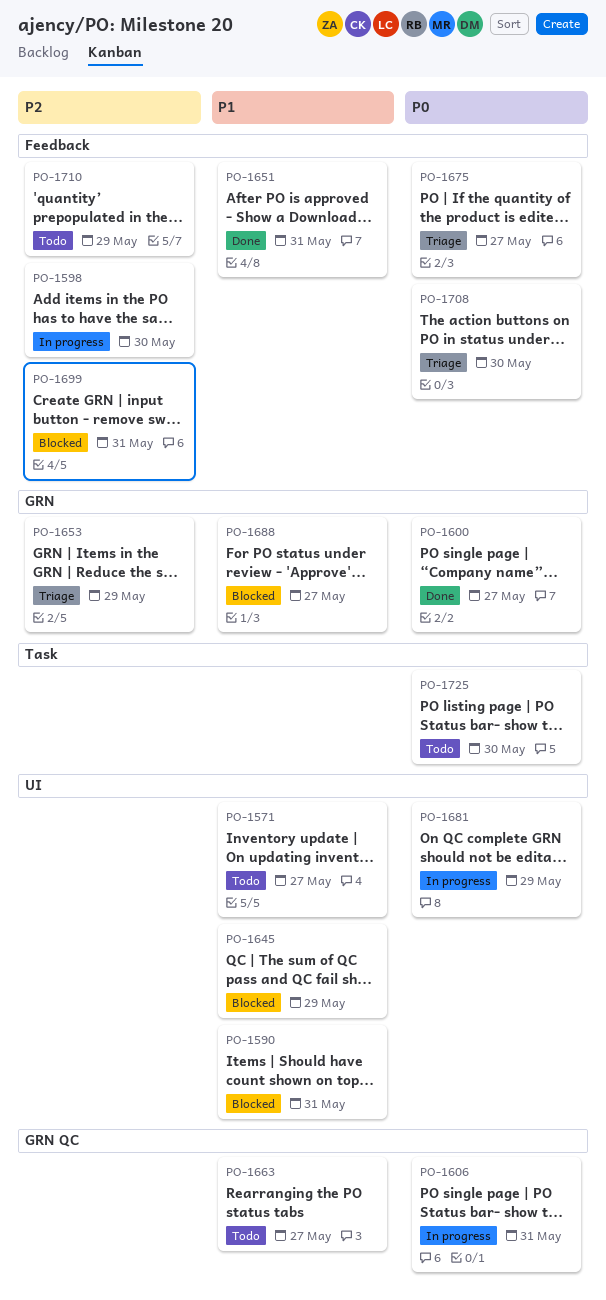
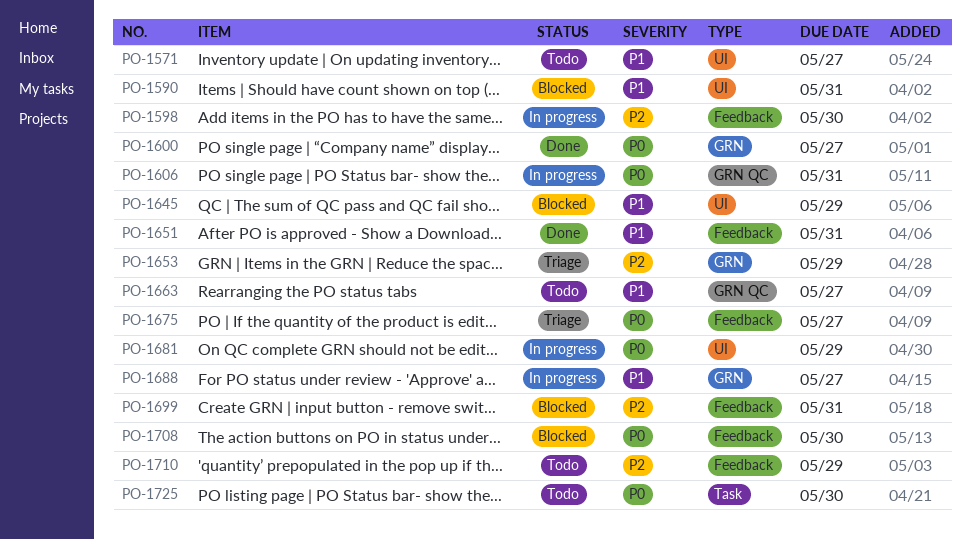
PO-1688, status: Blocked -> In progress
PO-1708, status: Triage -> Blocked

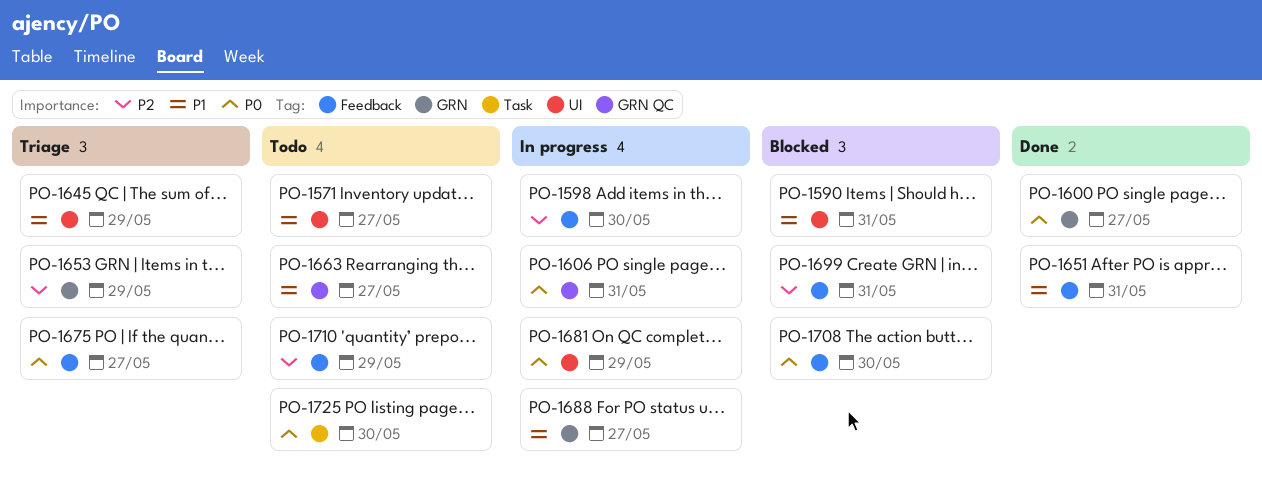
PO-1645, status: Blocked -> Triage

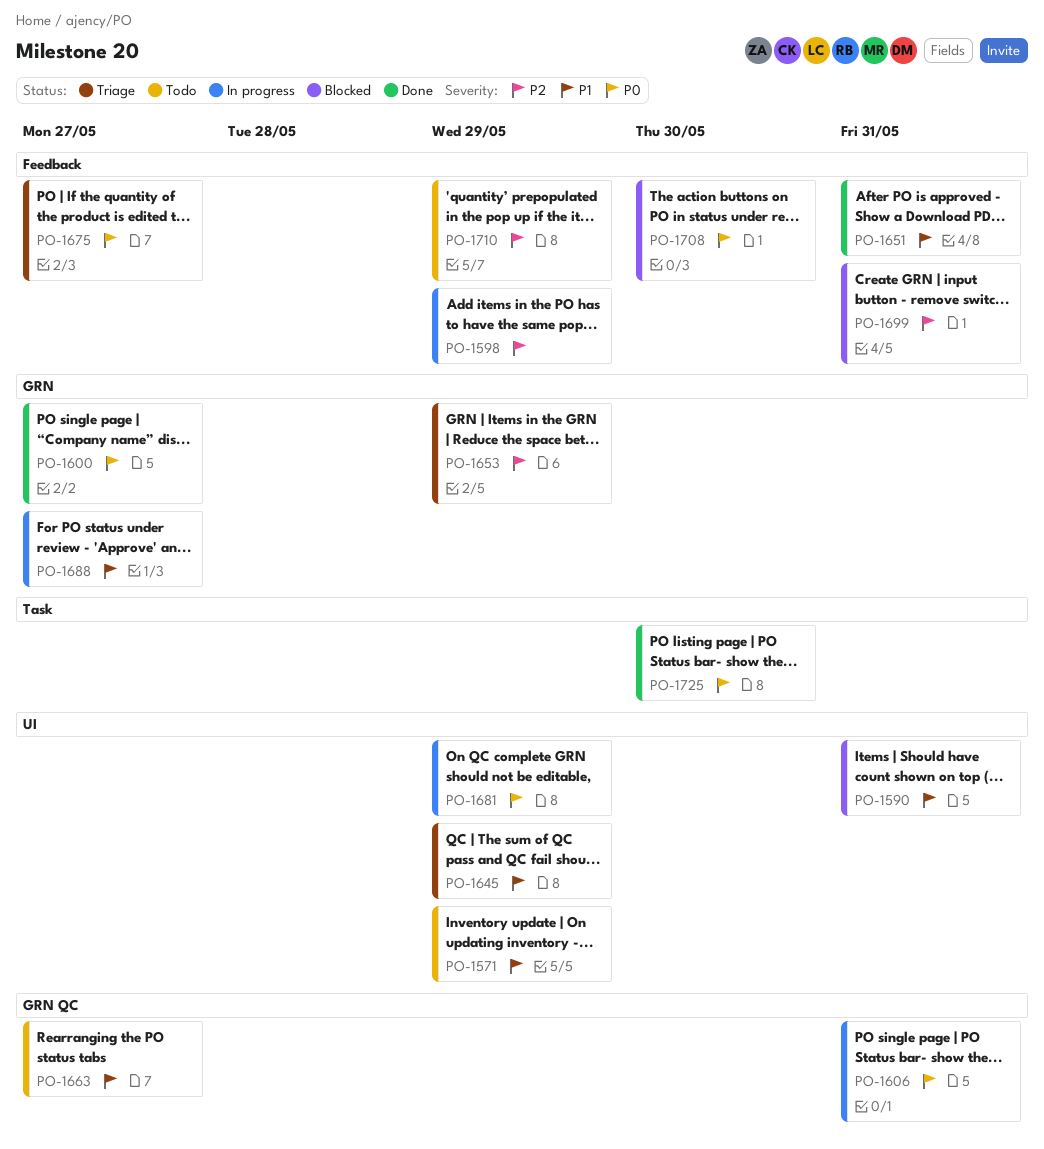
PO-1571, due: May 27 -> May 29
PO-1598, due: May 30 -> May 29
PO-1725, status: Todo -> Done

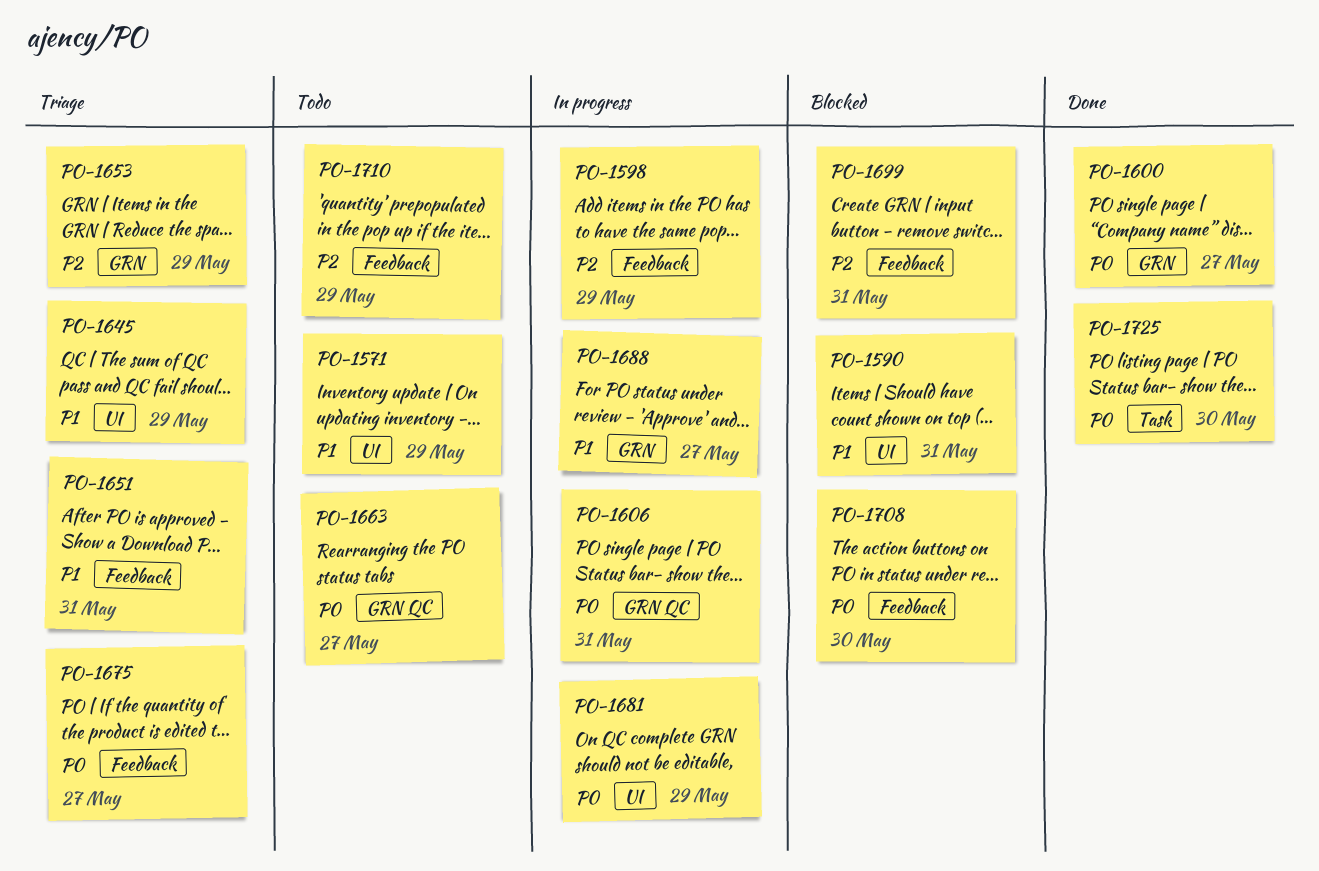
PO-1651, status: Done -> Triage
PO-1663, priority: P1 -> P0

